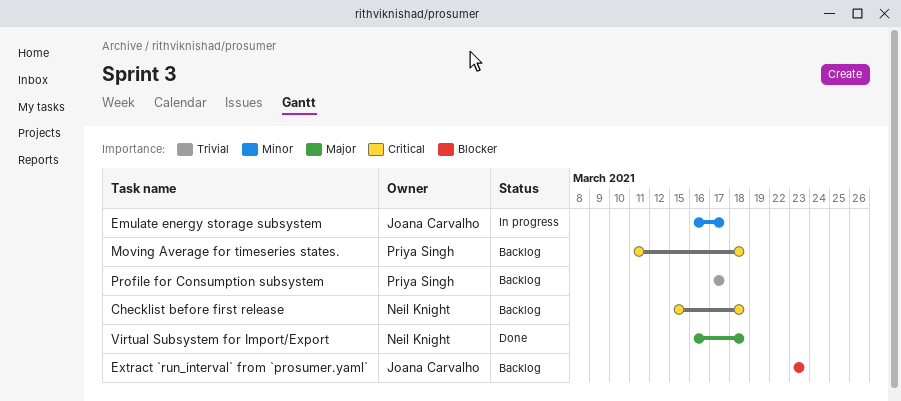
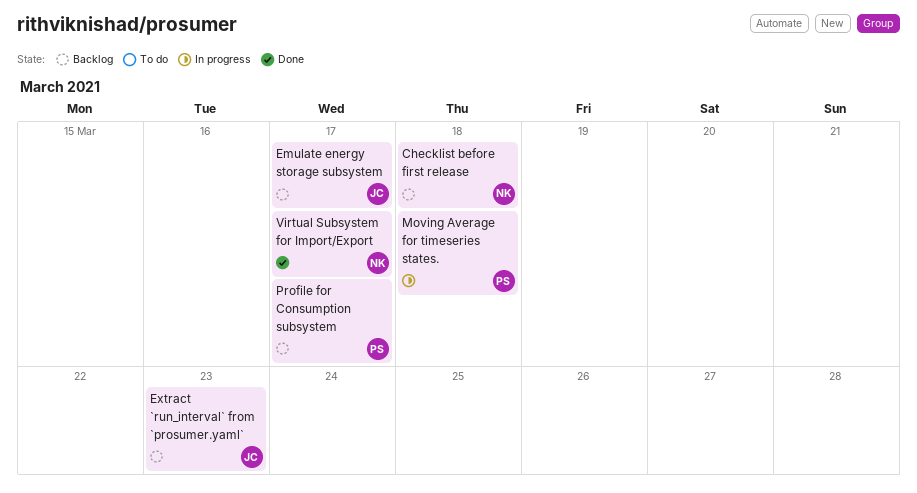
Emulate energy storage subsystem, status: In progress -> Backlog
Moving Average for timeseries states., status: Backlog -> In progress
Virtual Subsystem for Import/Export, due: Mar 18 -> Mar 17

